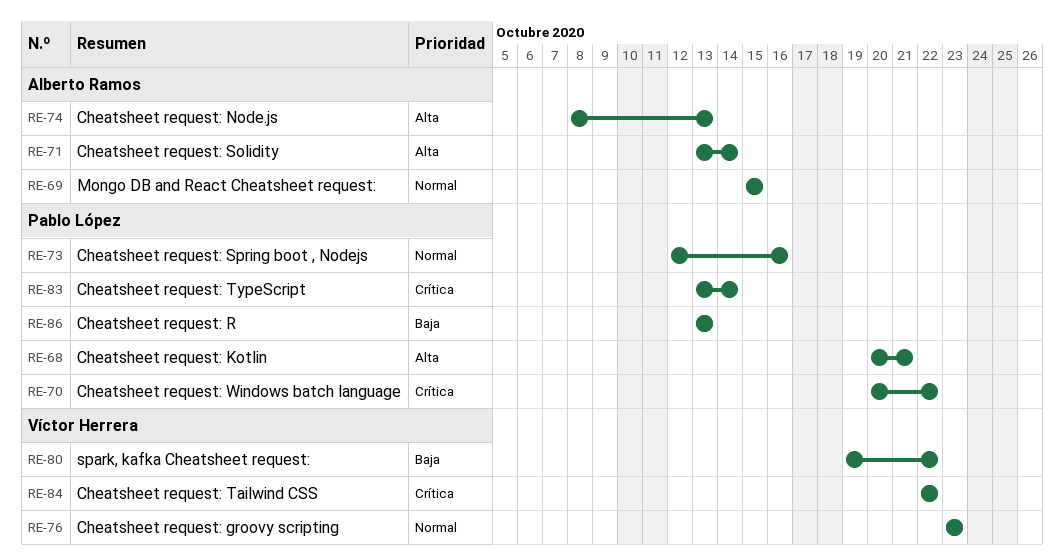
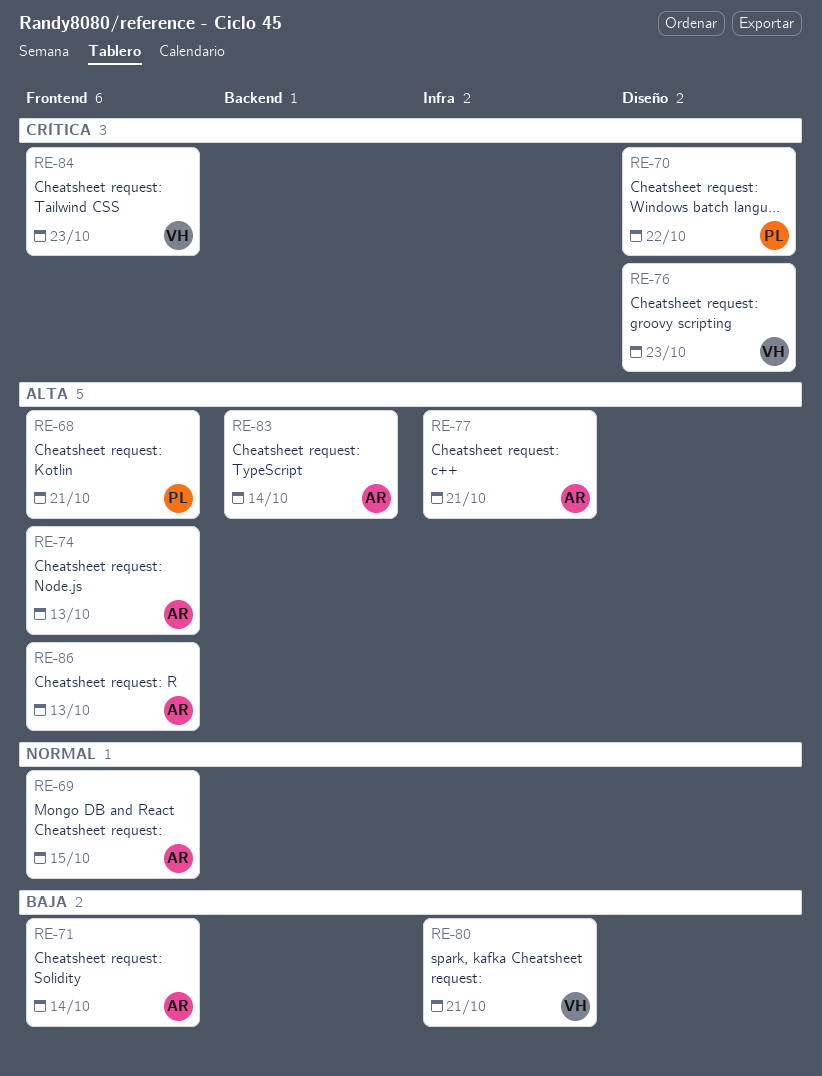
RE-71, priority: Alta -> Baja
RE-73: present -> none
RE-76, priority: Normal -> Crítica
RE-77: none -> present
RE-80, due: Oct 22 -> Oct 21
RE-83, owner: Pablo López -> Alberto Ramos
RE-83, priority: Crítica -> Alta
RE-84, due: Oct 22 -> Oct 23
RE-86, owner: Pablo López -> Alberto Ramos
RE-86, priority: Baja -> Alta

